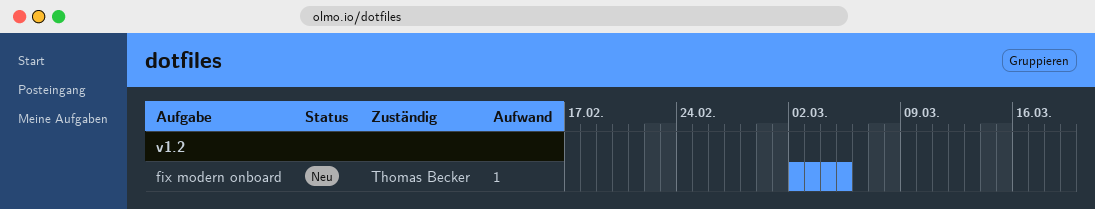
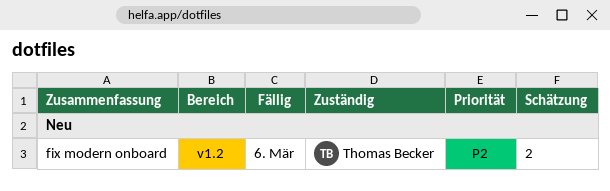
fix modern onboard, estimate: 1 -> 2
fix modern onboard, due: Mar 5 -> Mar 6

